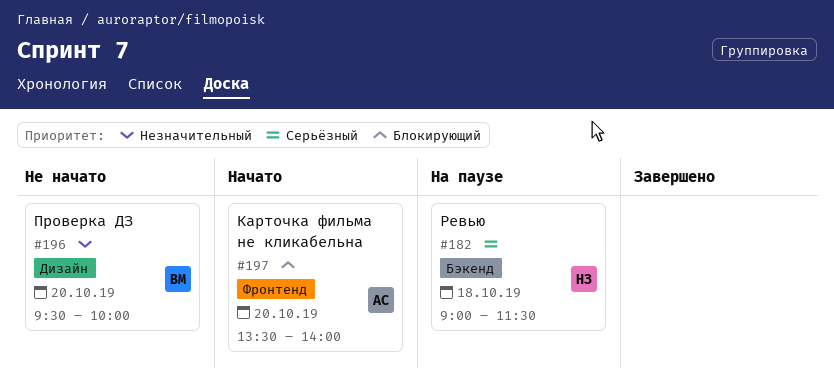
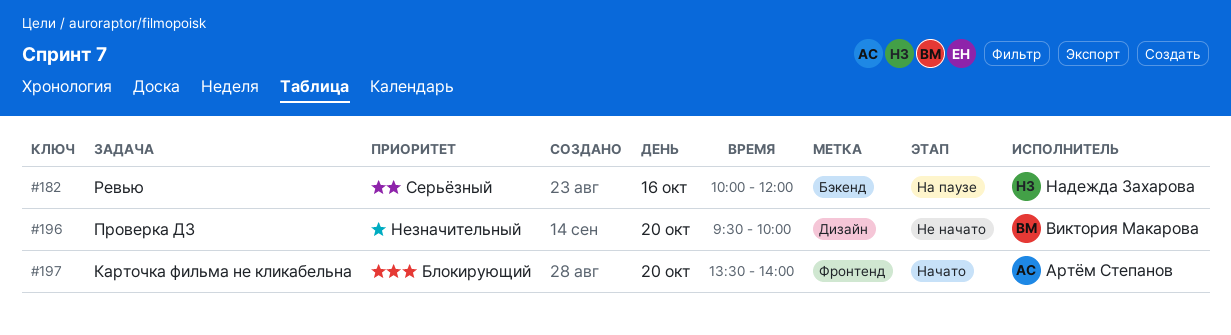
#182, day: Oct 18 -> Oct 16
#182, begins: 09:00 -> 10:00
#182, ends: 11:30 -> 12:00

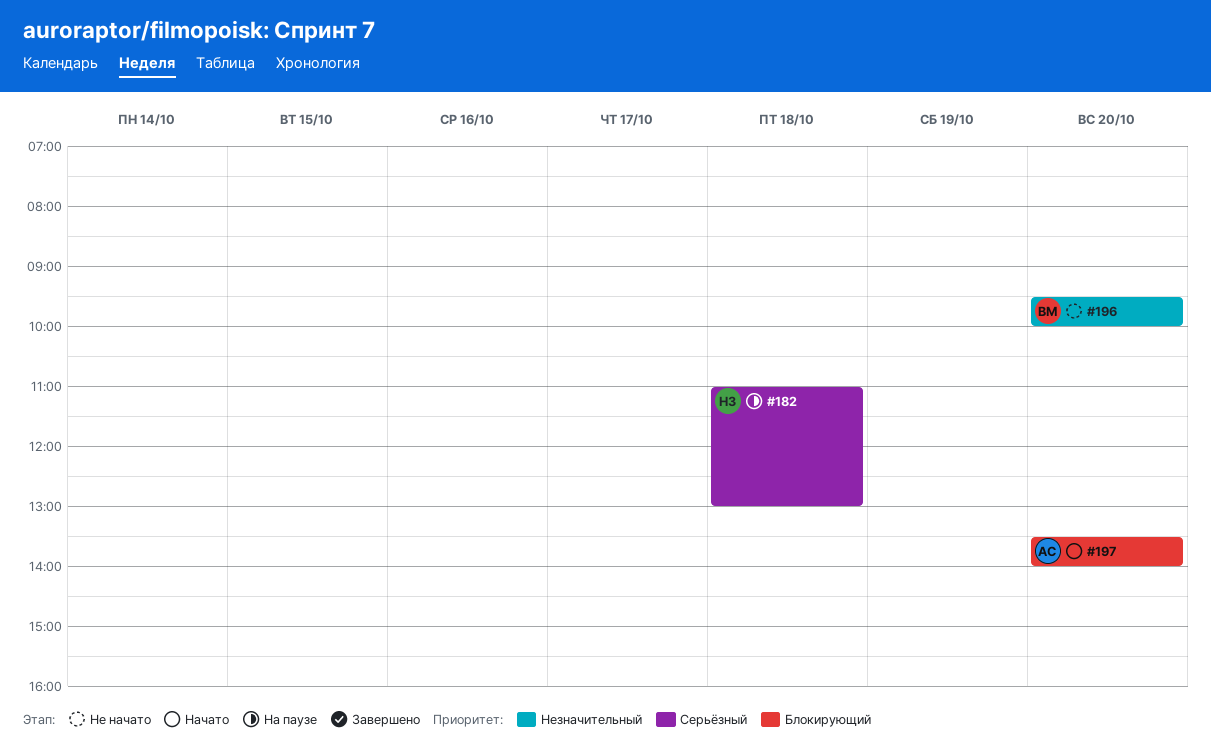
#182, day: Oct 16 -> Oct 18
#182, begins: 10:00 -> 11:00
#182, ends: 12:00 -> 13:00

